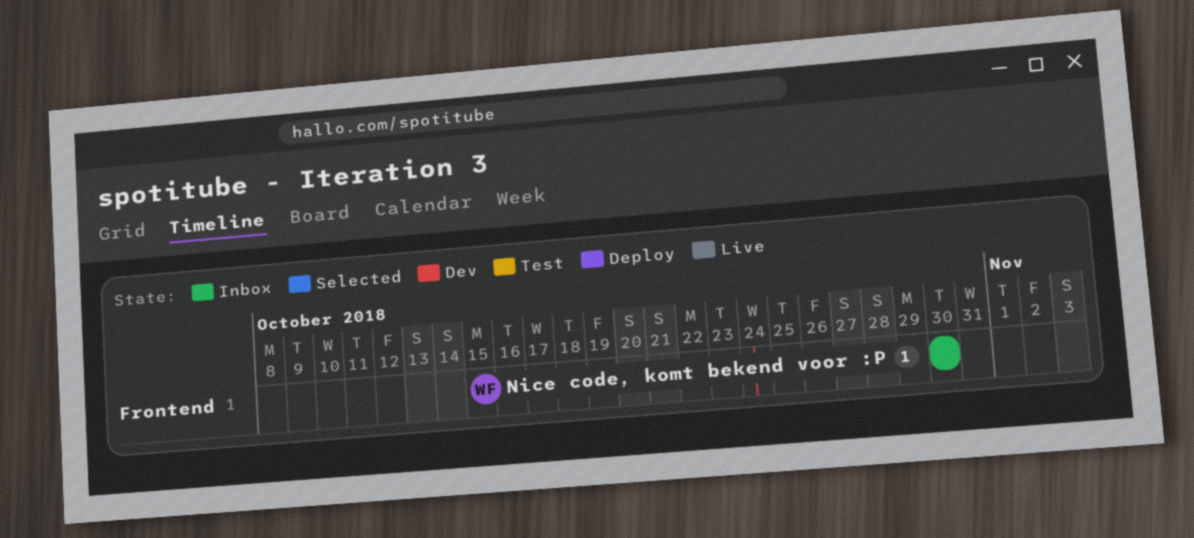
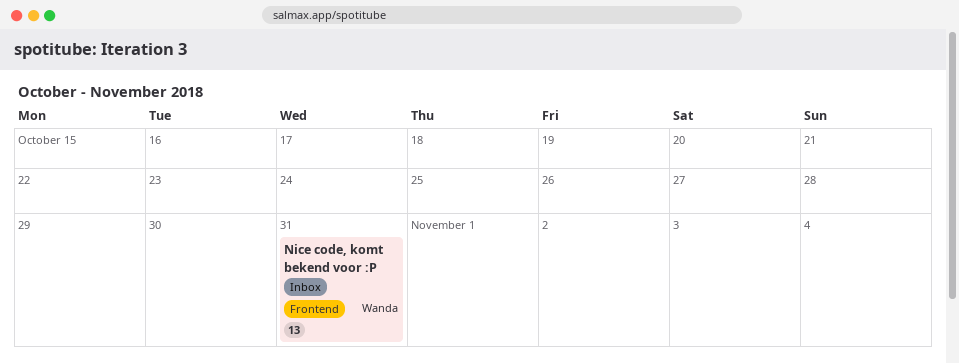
Nice code, komt bekend voor :P, estimate: 1 -> 13
Nice code, komt bekend voor :P, due: Oct 30 -> Oct 31

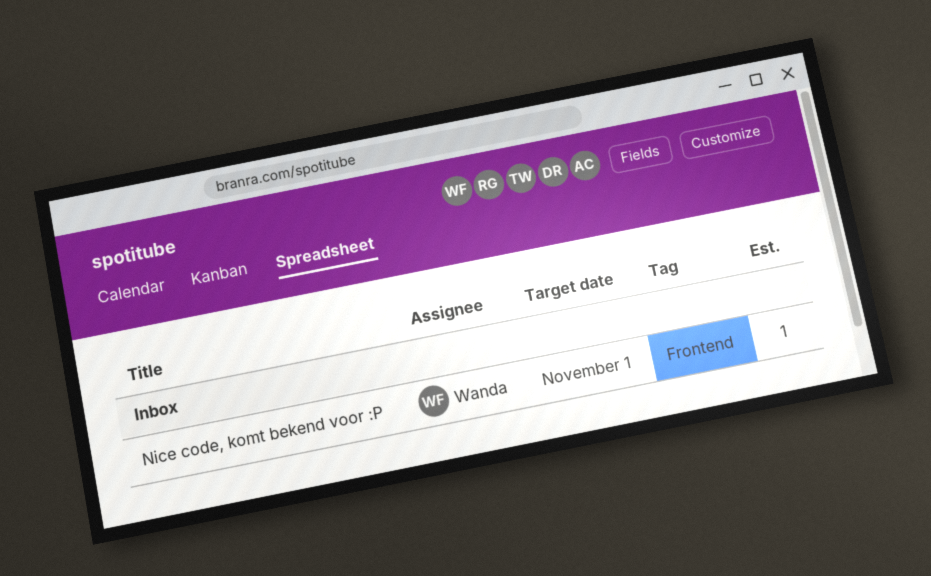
Nice code, komt bekend voor :P, estimate: 13 -> 1
Nice code, komt bekend voor :P, due: Oct 31 -> Nov 1

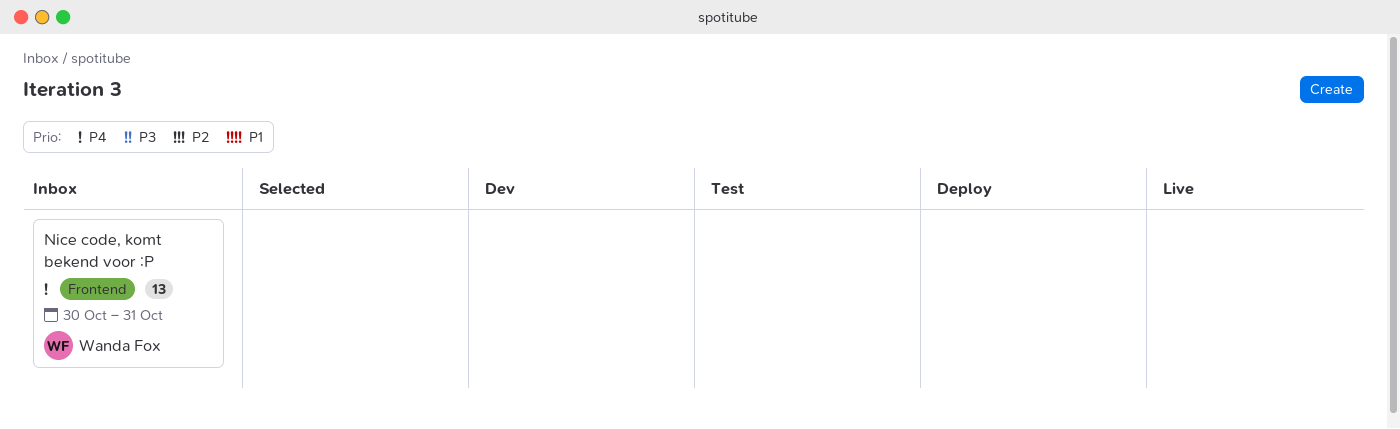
Nice code, komt bekend voor :P, estimate: 1 -> 13
Nice code, komt bekend voor :P, due: Nov 1 -> Oct 31

